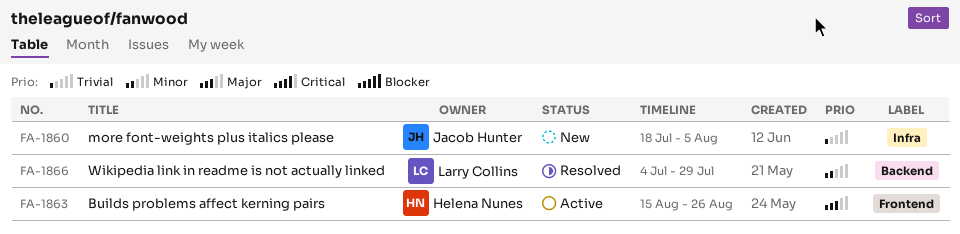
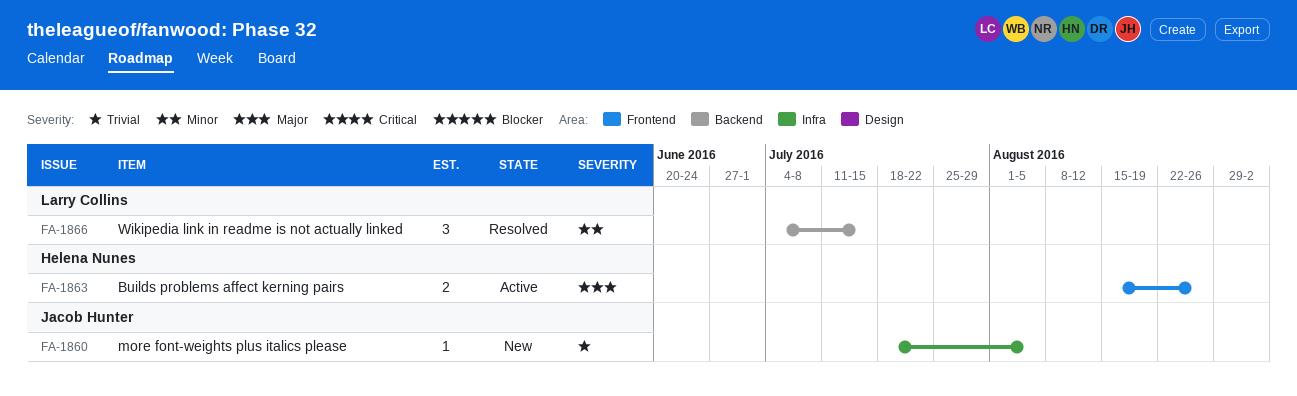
FA-1866, due: Jul 29 -> Jul 15

